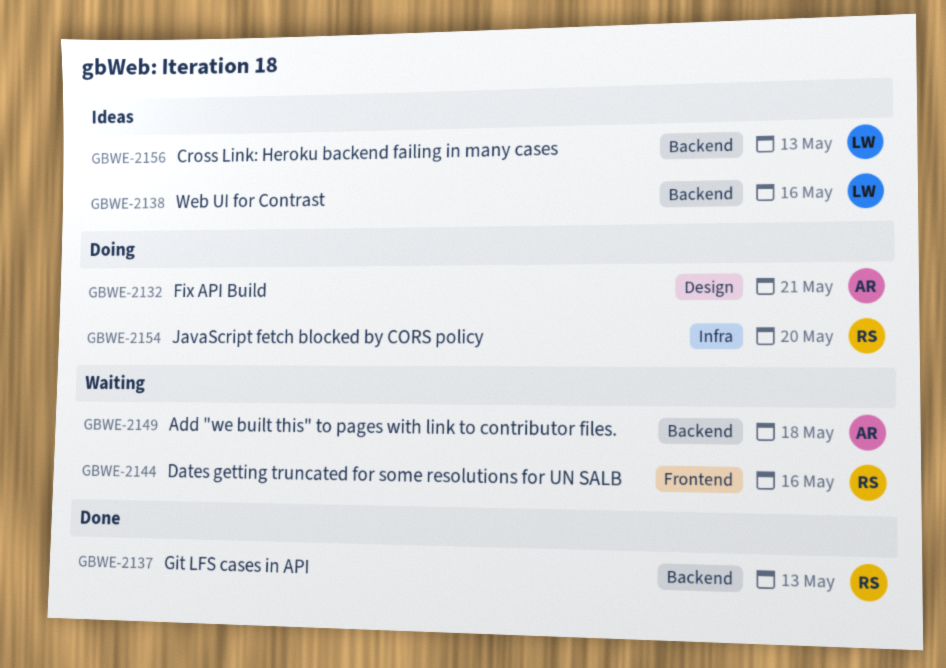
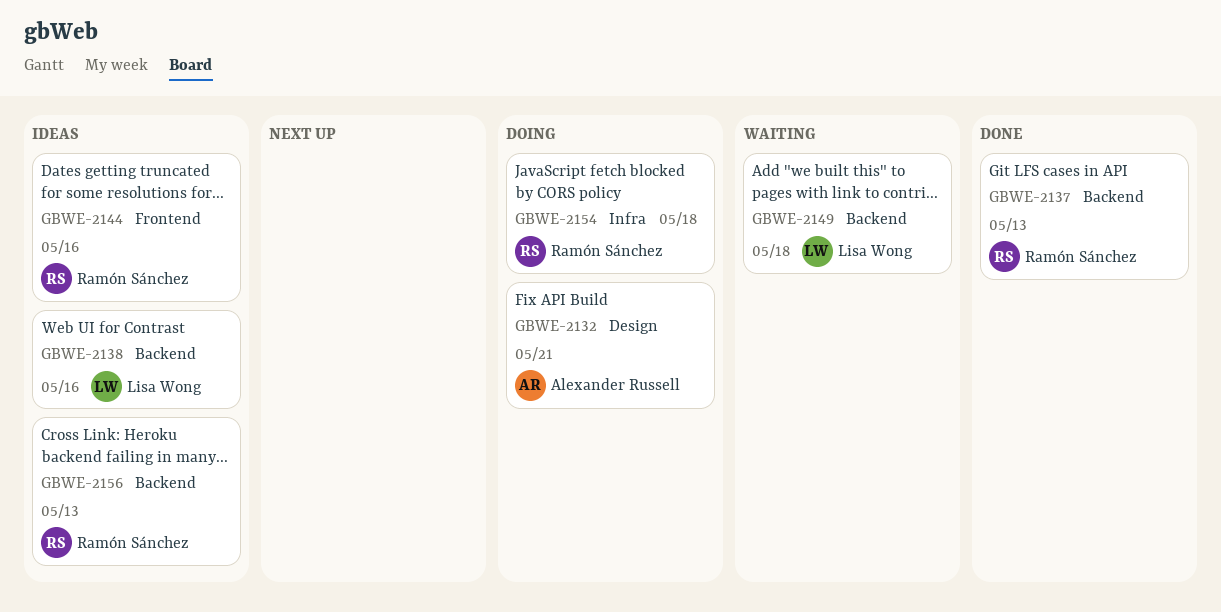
GBWE-2144, status: Waiting -> Ideas
GBWE-2149, owner: Alexander Russell -> Lisa Wong
GBWE-2154, due: May 20 -> May 18
GBWE-2156, owner: Lisa Wong -> Ramón Sánchez

